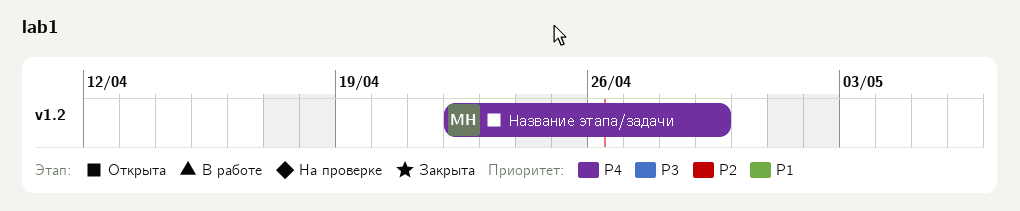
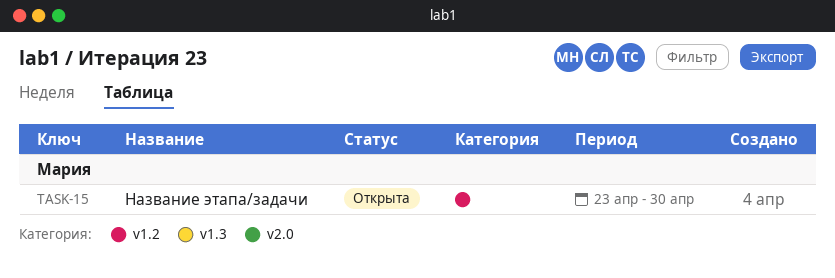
Название этапа/задачи, start: Apr 22 -> Apr 23
Название этапа/задачи, due: Apr 29 -> Apr 30

